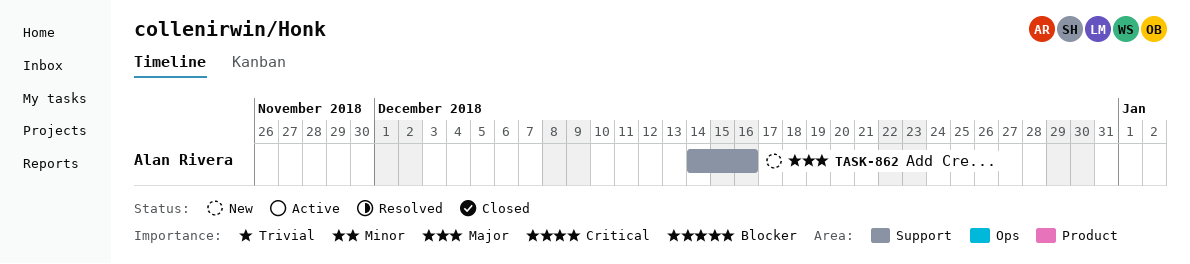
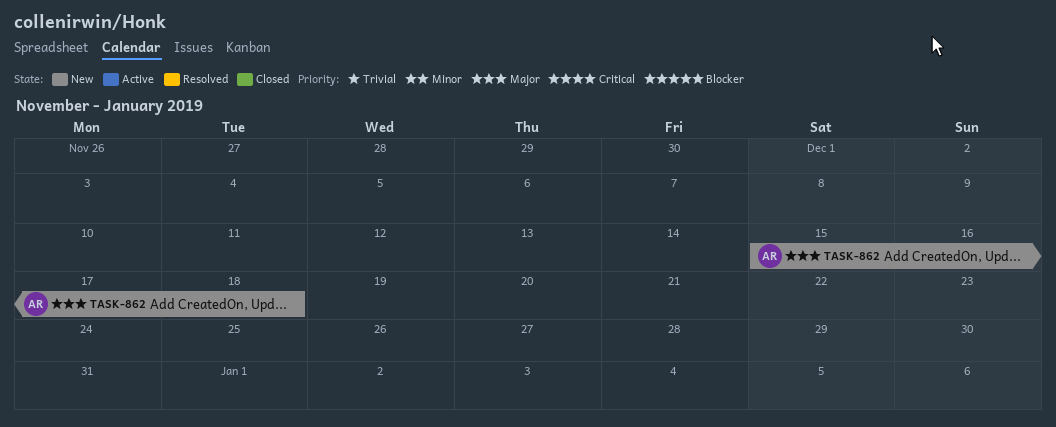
TASK-862, start: Dec 14 -> Dec 15
TASK-862, due: Dec 16 -> Dec 18

